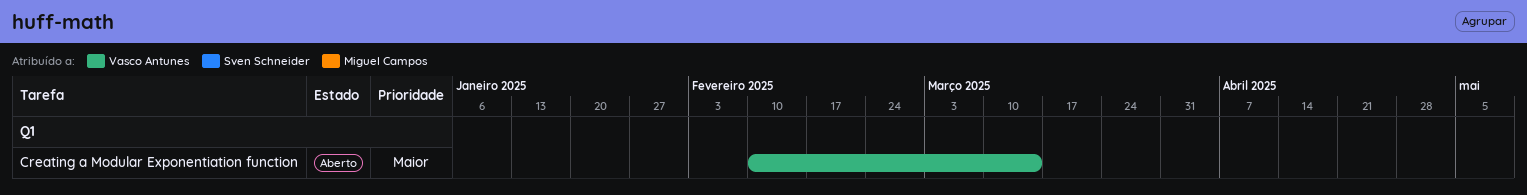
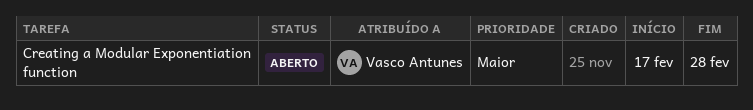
Creating a Modular Exponentiation function, start: Feb 10 -> Feb 17
Creating a Modular Exponentiation function, due: Mar 14 -> Feb 28

